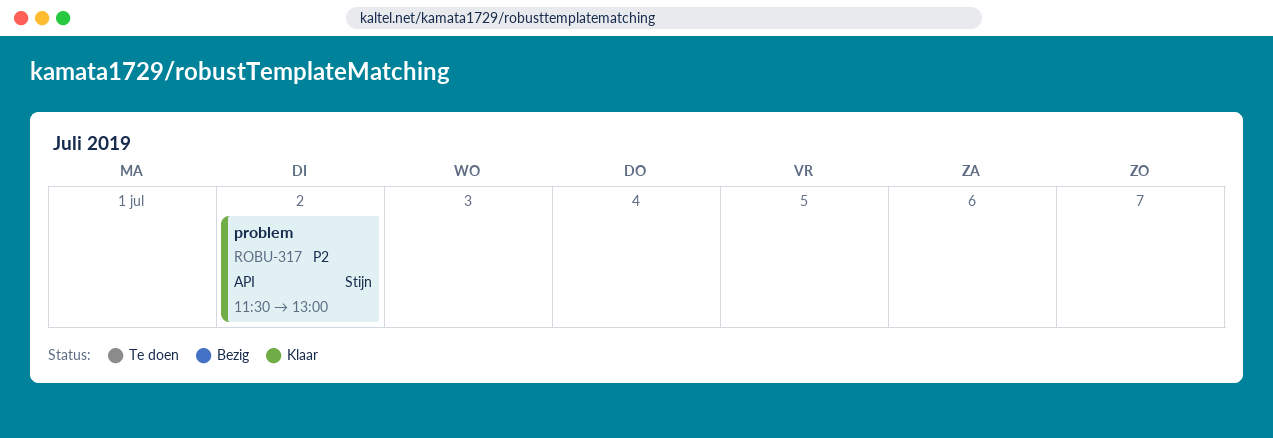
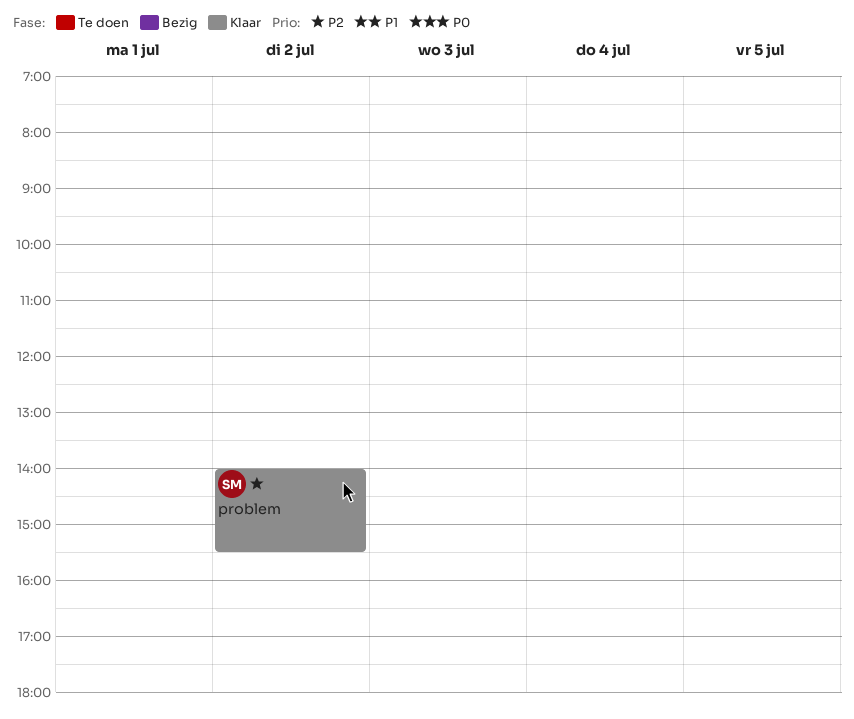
problem, begins: 11:30 -> 14:00
problem, ends: 13:00 -> 15:30

